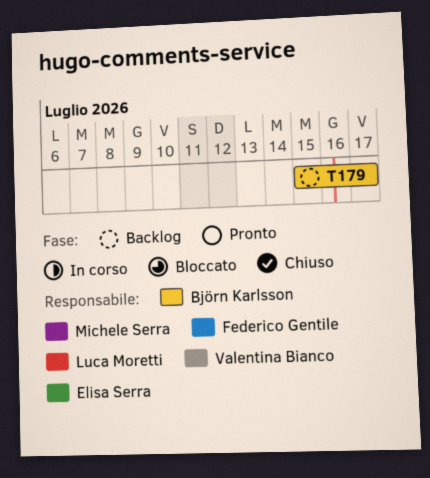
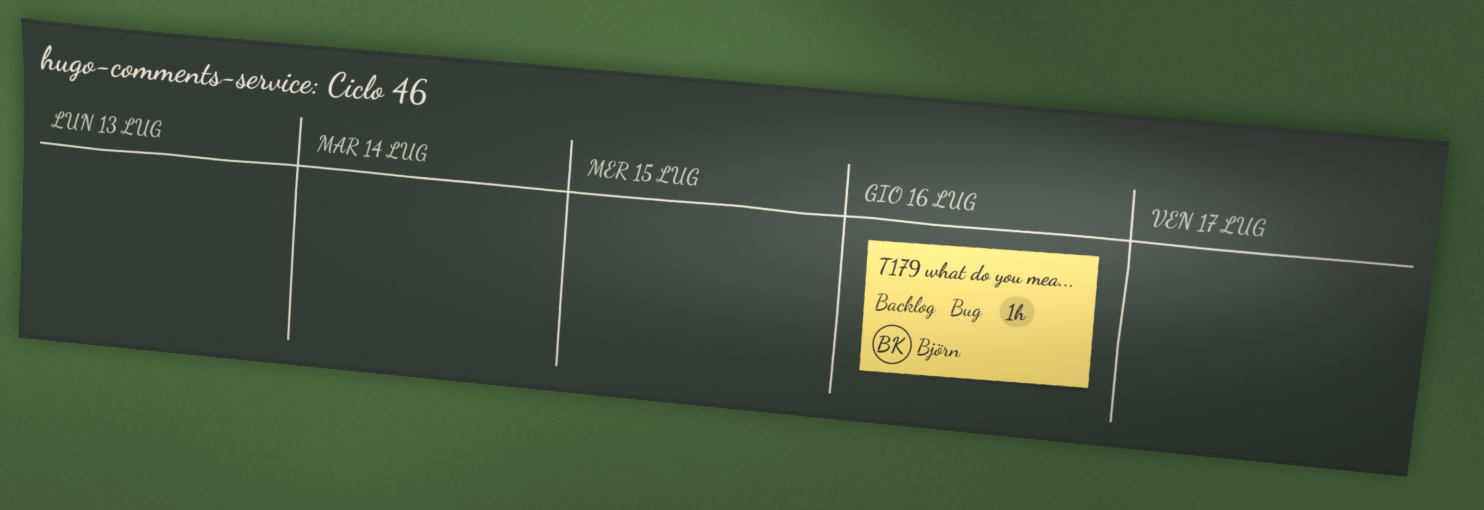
T179, due: Jul 17 -> Jul 16

